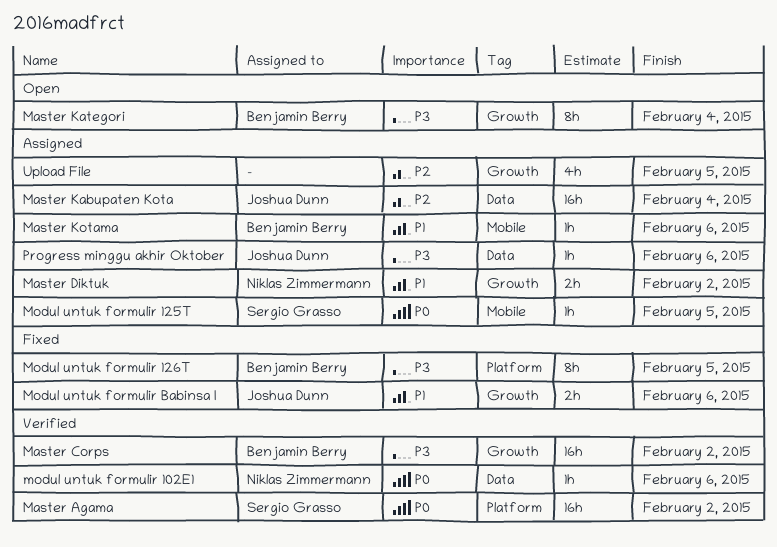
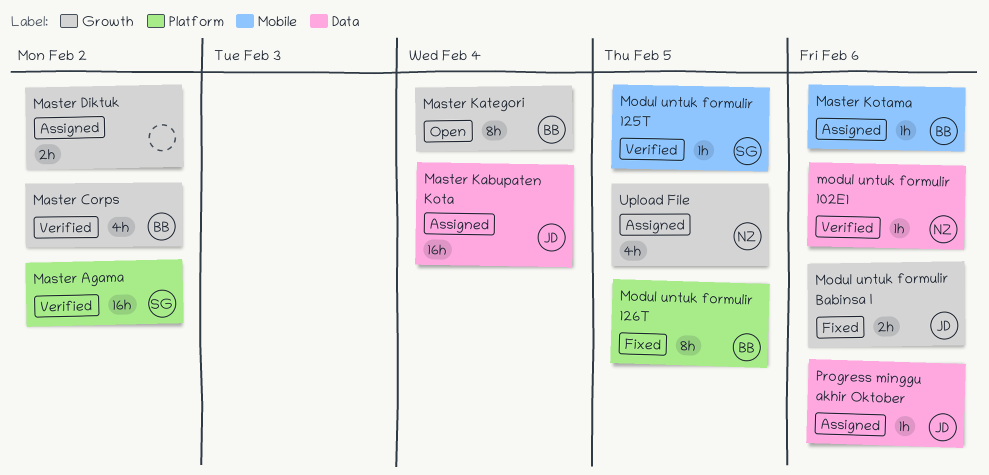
Master Corps, estimate: 16h -> 4h
Master Diktuk, owner: Niklas Zimmermann -> none
Modul untuk formulir 125T, status: Assigned -> Verified
Upload File, owner: none -> Niklas Zimmermann

